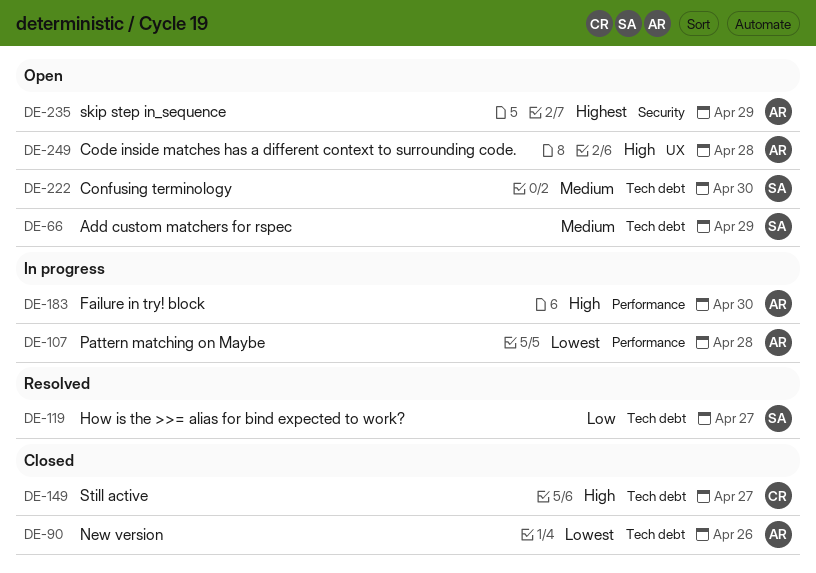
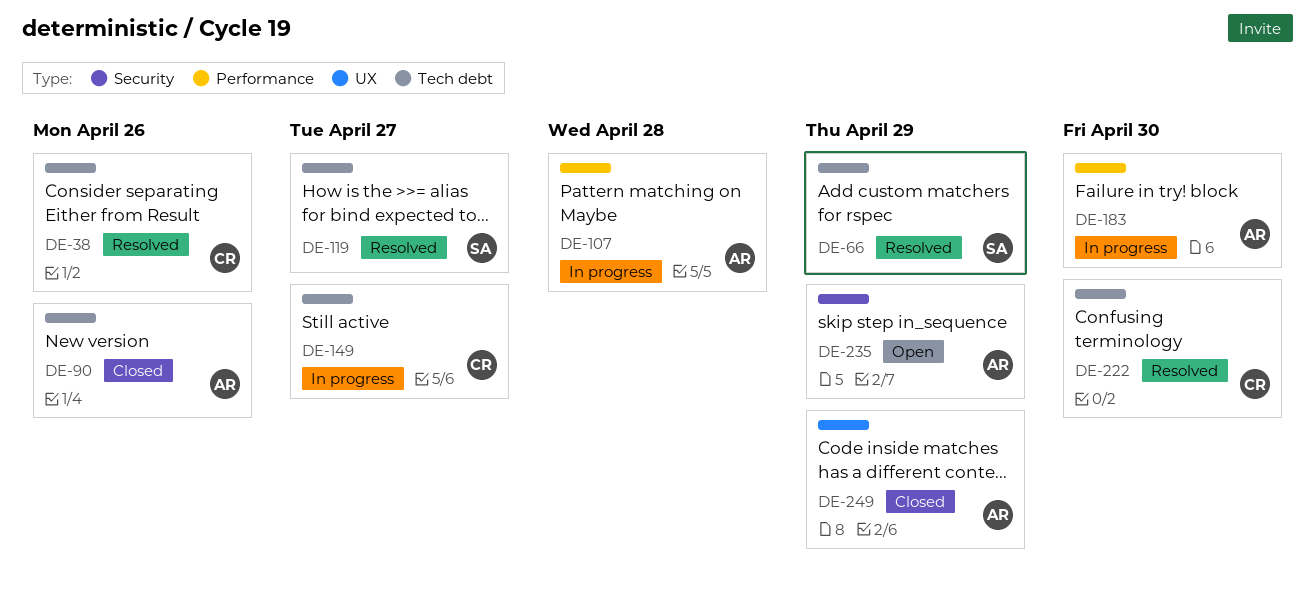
DE-38: none -> present
DE-66, status: Open -> Resolved
DE-149, status: Closed -> In progress
DE-222, status: Open -> Resolved
DE-222, owner: SA -> CR
DE-249, status: Open -> Closed
DE-249, due: Apr 28 -> Apr 29

